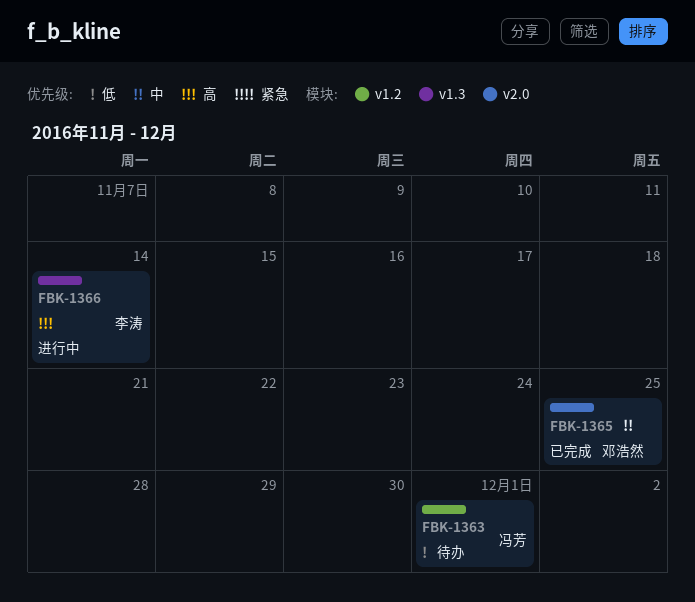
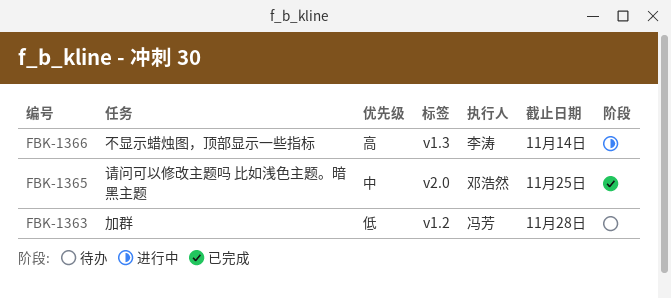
FBK-1363, due: Dec 1 -> Nov 28

